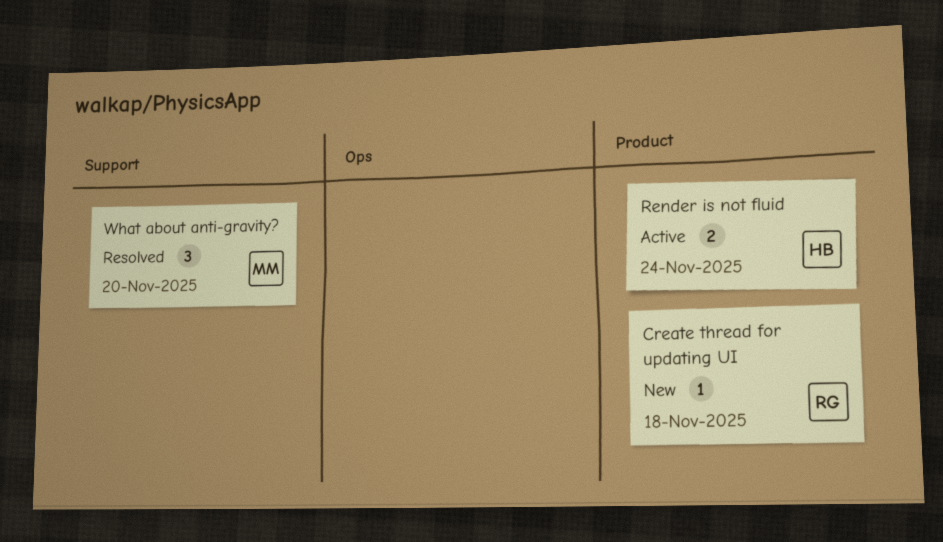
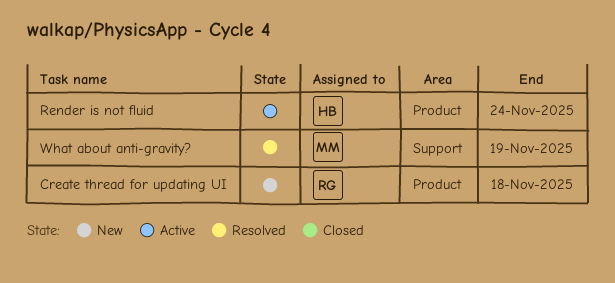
What about anti-gravity?, due: Nov 20 -> Nov 19

